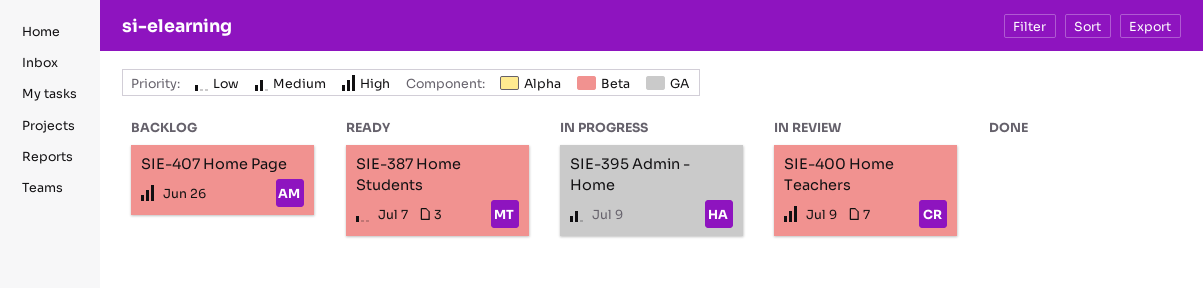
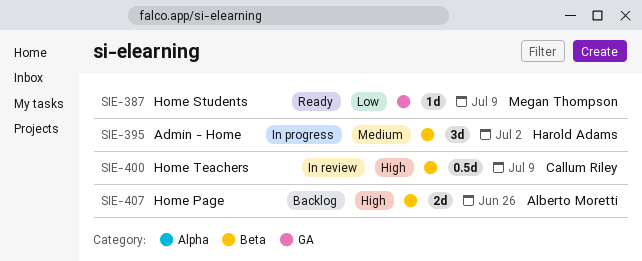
SIE-387, label: Beta -> GA
SIE-387, due: Jul 7 -> Jul 9
SIE-395, label: GA -> Beta
SIE-395, due: Jul 9 -> Jul 2

